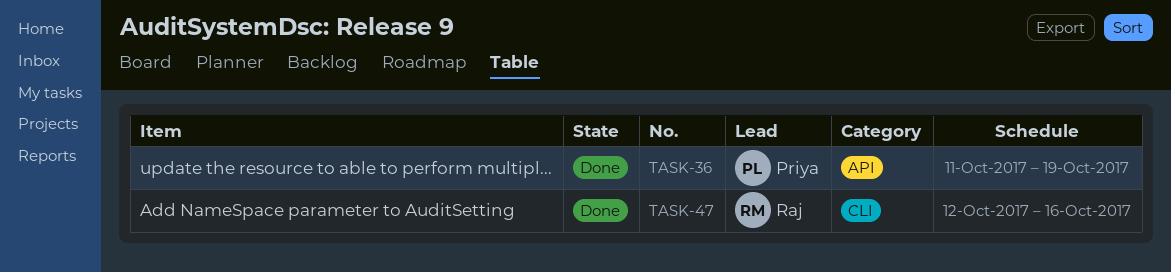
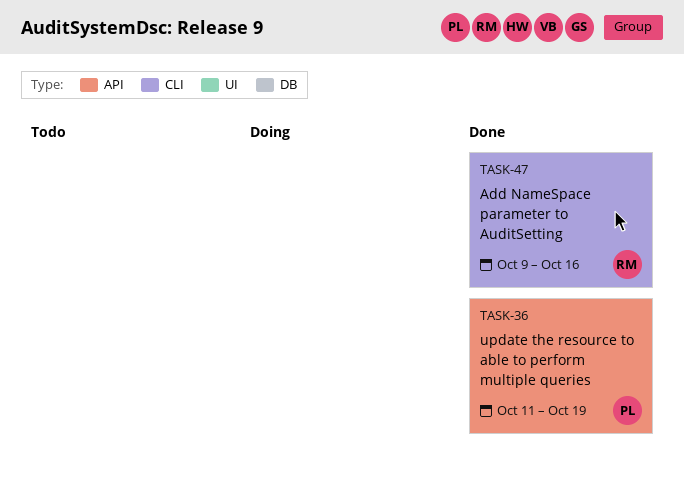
TASK-47, start: Oct 12 -> Oct 9

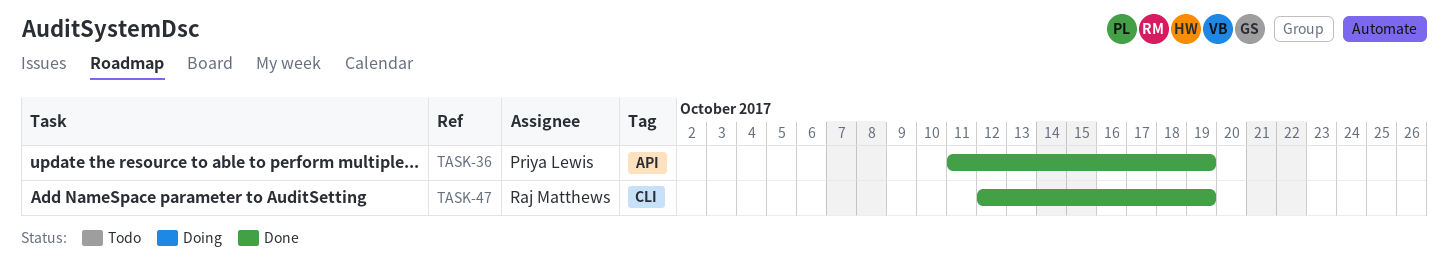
TASK-47, start: Oct 9 -> Oct 12
TASK-47, due: Oct 16 -> Oct 19

